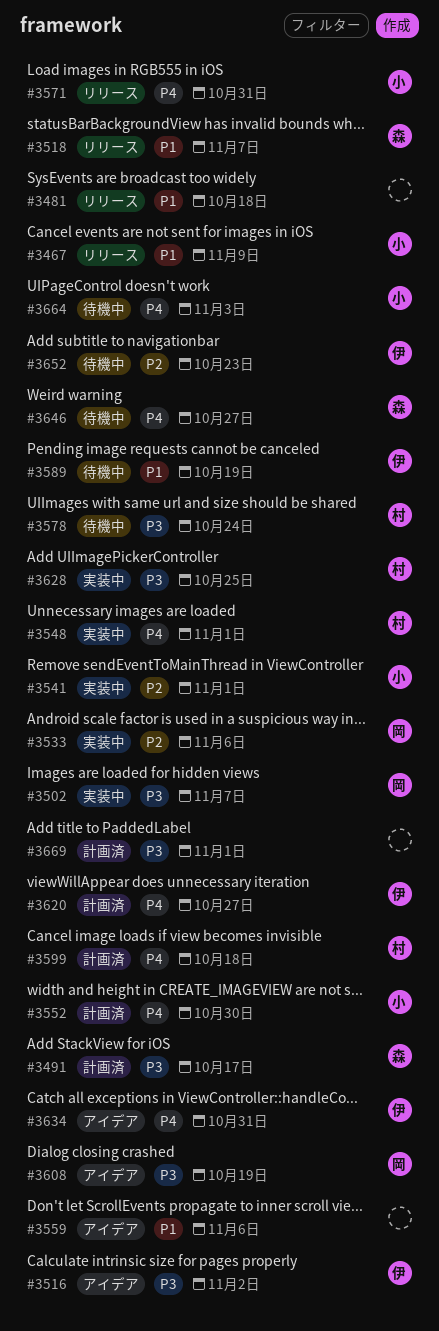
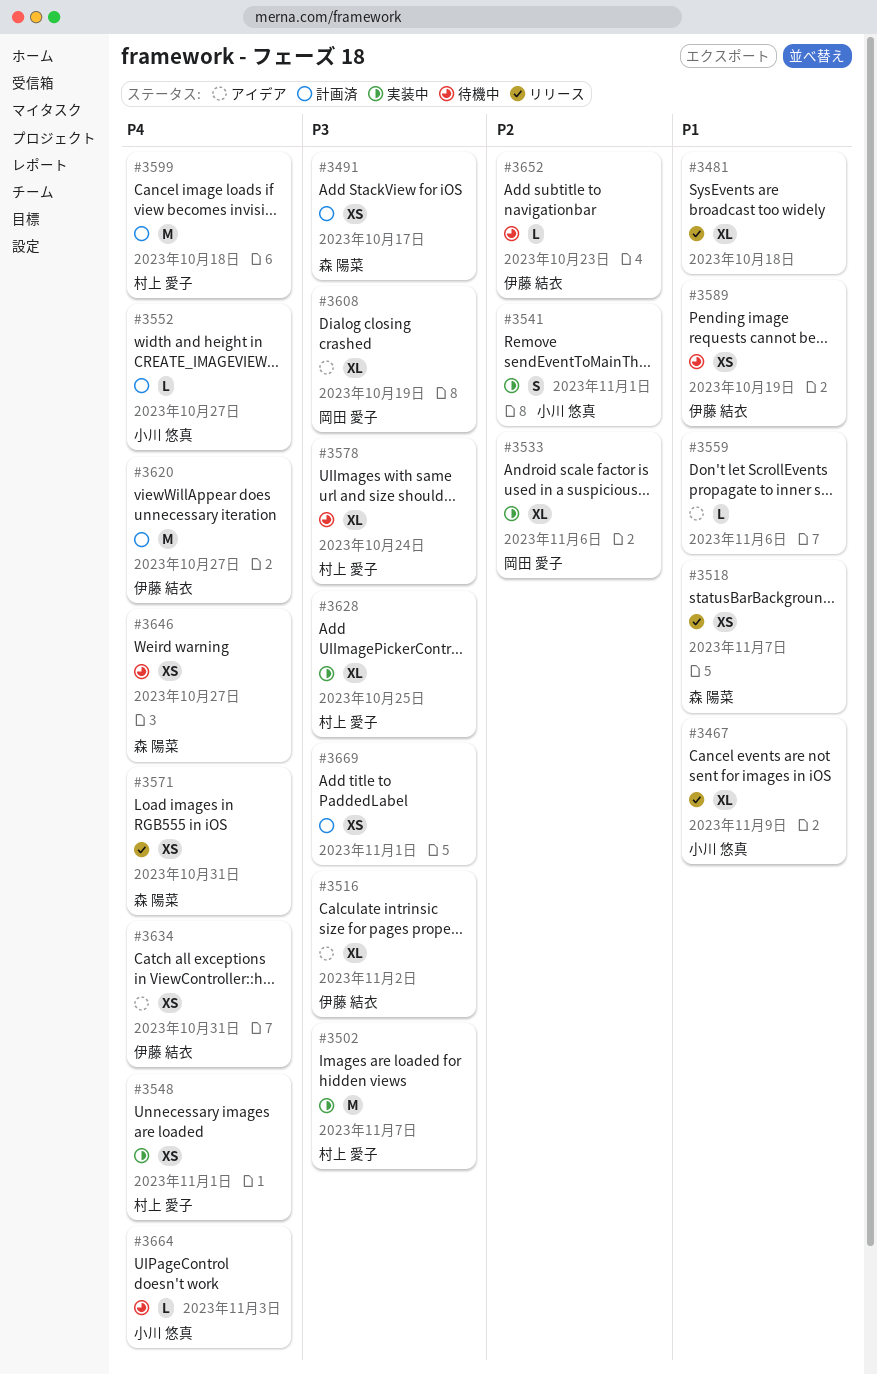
#3502, owner: 岡田 愛子 -> 村上 愛子
#3552, due: Oct 30 -> Oct 27
#3571, owner: 小川 悠真 -> 森 陽菜

